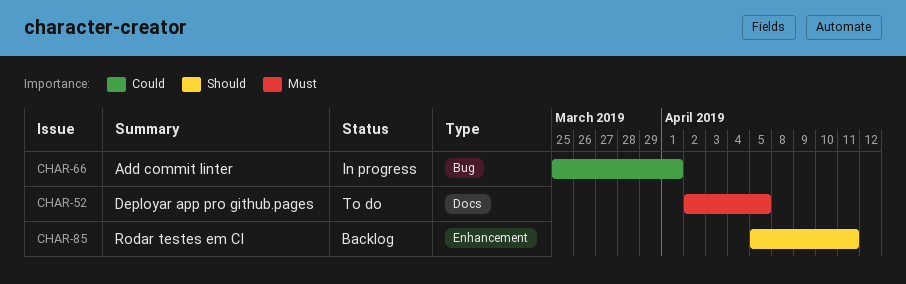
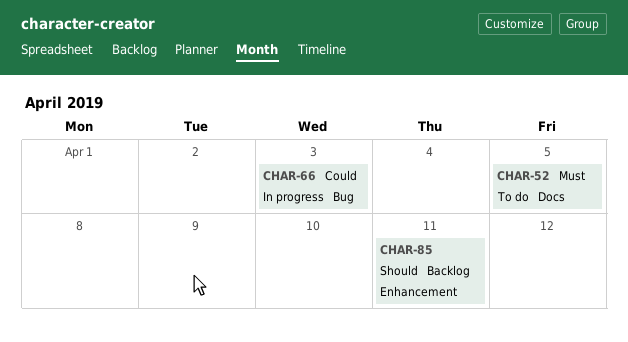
CHAR-66, due: Apr 1 -> Apr 3

